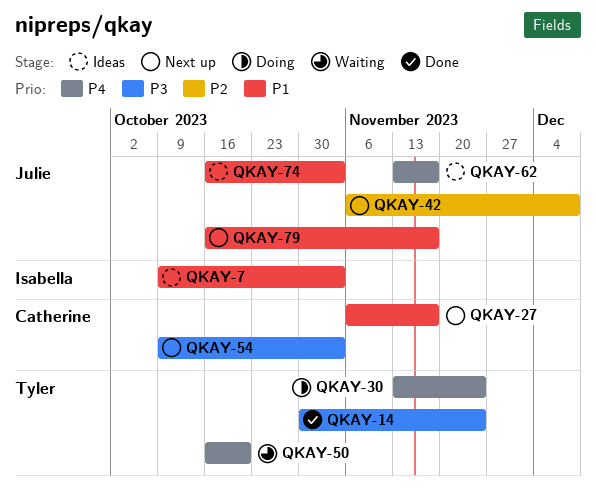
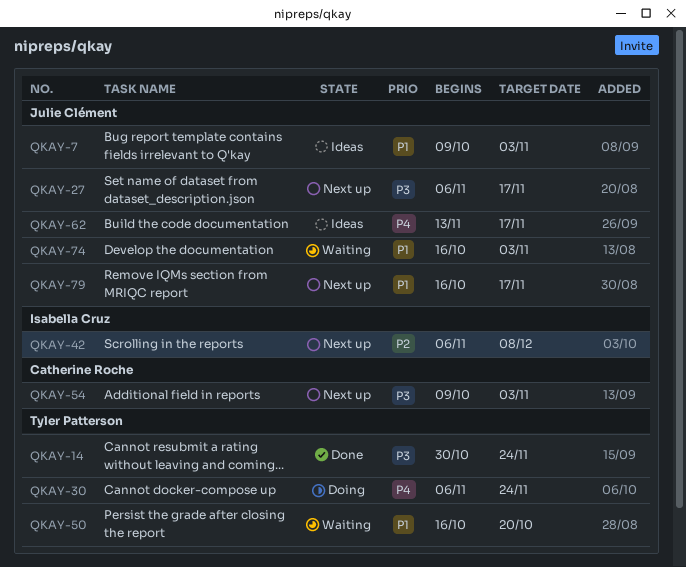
QKAY-7, owner: Isabella Cruz -> Julie Clément
QKAY-27, owner: Catherine Roche -> Julie Clément
QKAY-27, priority: P1 -> P3
QKAY-30, start: Nov 13 -> Nov 6
QKAY-42, owner: Julie Clément -> Isabella Cruz
QKAY-50, priority: P4 -> P1
QKAY-74, status: Ideas -> Waiting

